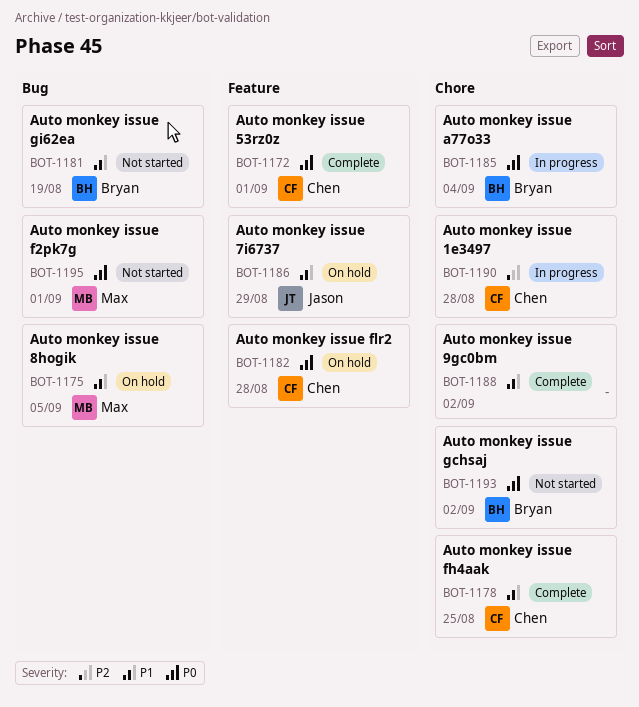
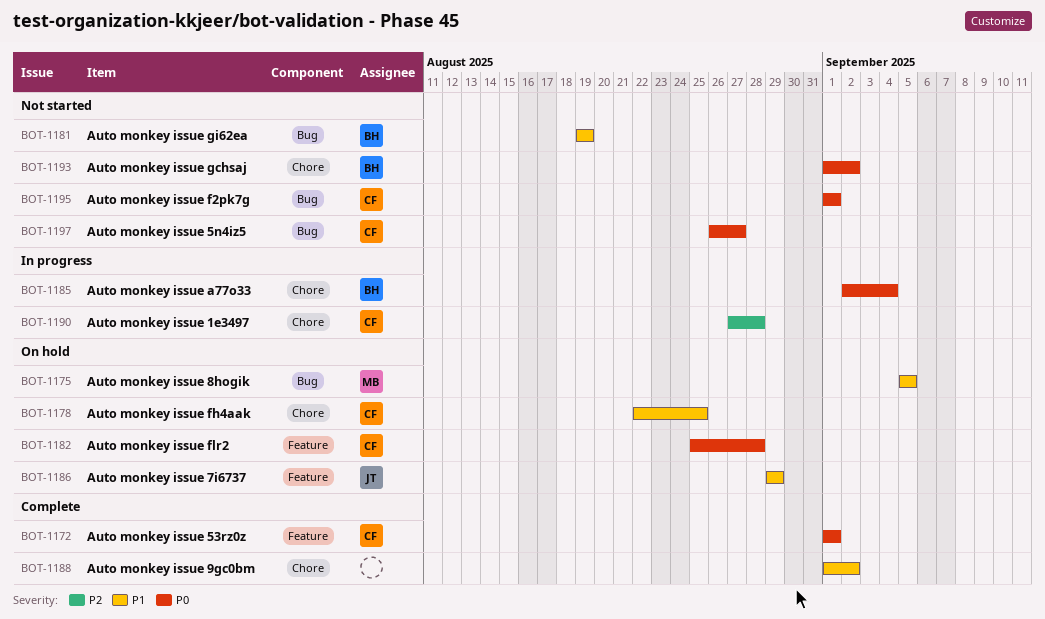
BOT-1178, status: Complete -> On hold
BOT-1195, owner: Max -> Chen
BOT-1197: none -> present

